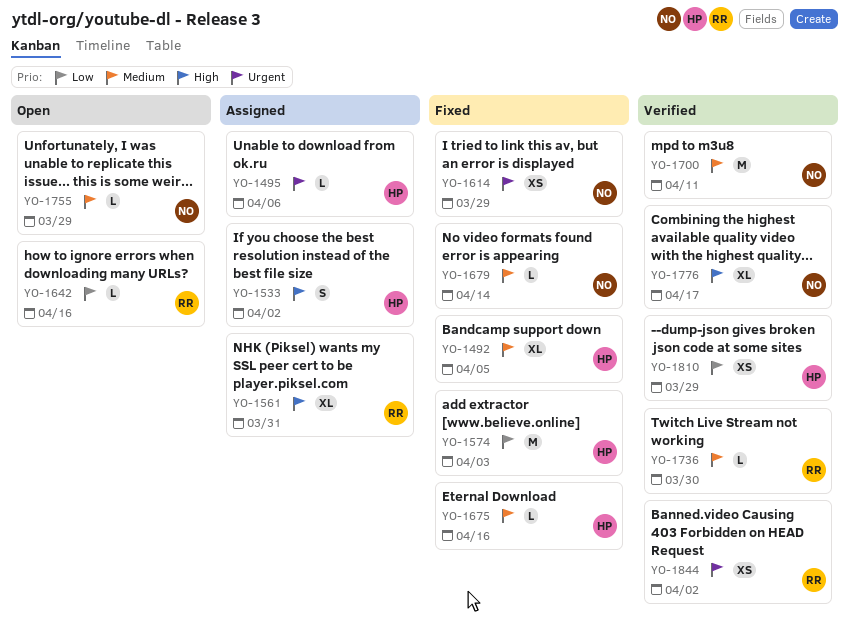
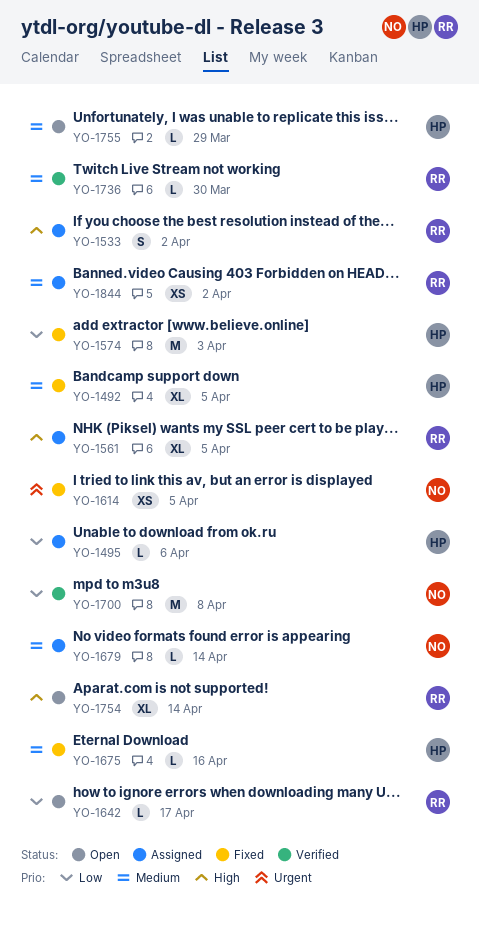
YO-1495, priority: Urgent -> Low
YO-1533, owner: HP -> RR
YO-1561, due: Mar 31 -> Apr 5
YO-1614, due: Mar 29 -> Apr 5
YO-1642, due: Apr 16 -> Apr 17
YO-1679, status: Fixed -> Assigned
YO-1700, priority: Medium -> Low
YO-1700, due: Apr 11 -> Apr 8
YO-1754: none -> present
YO-1755, owner: NO -> HP
YO-1776: present -> none
YO-1810: present -> none
YO-1844, status: Verified -> Assigned
YO-1844, priority: Urgent -> Medium

